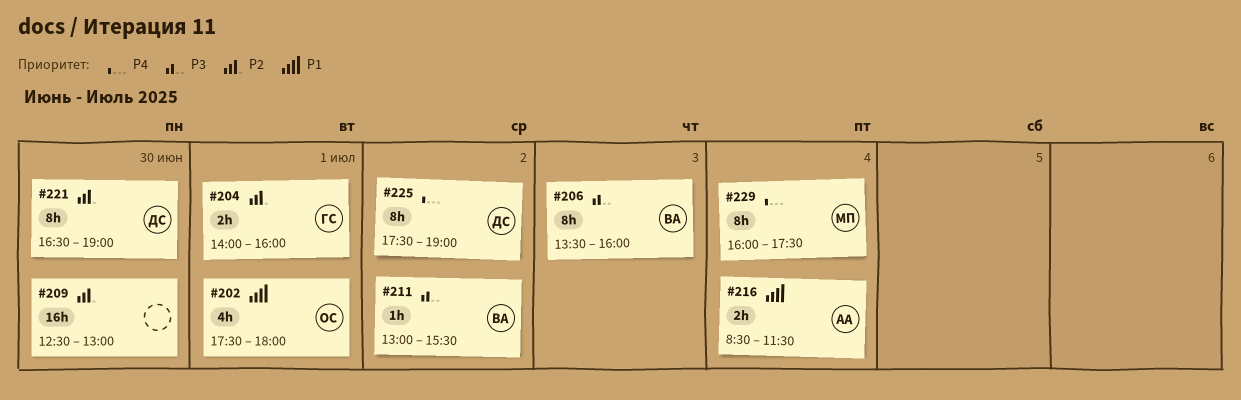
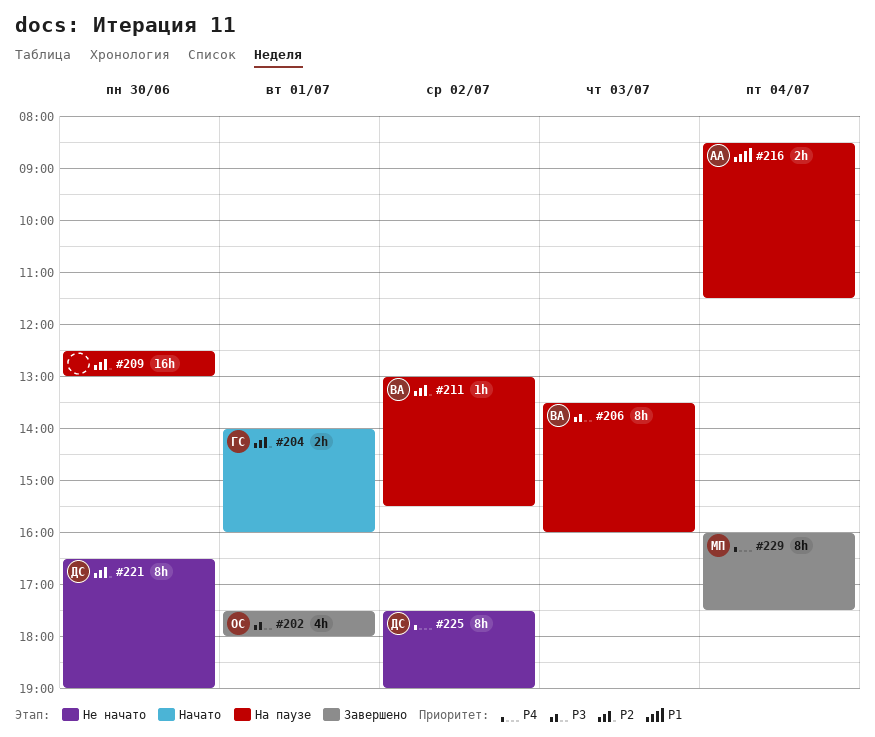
#202, priority: P1 -> P3
#211, priority: P3 -> P2

